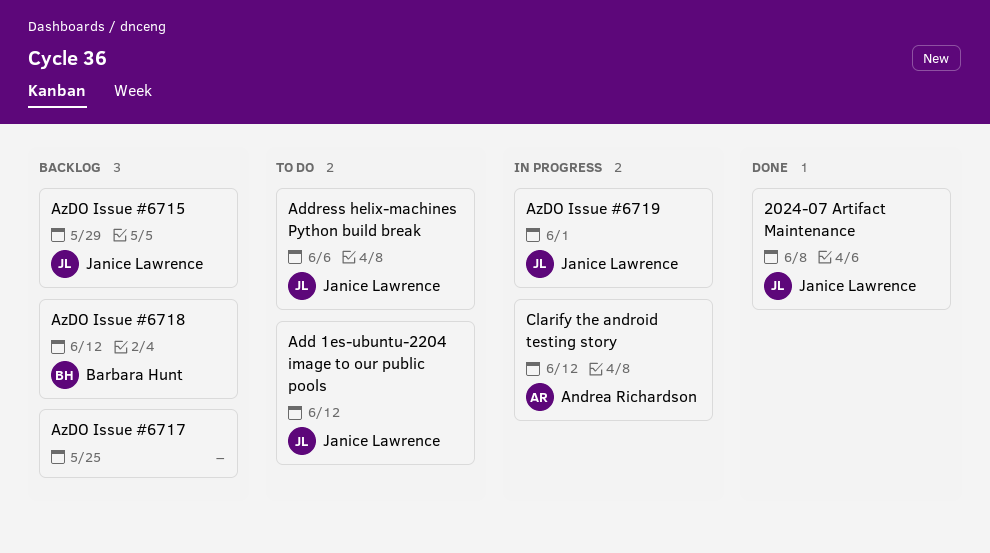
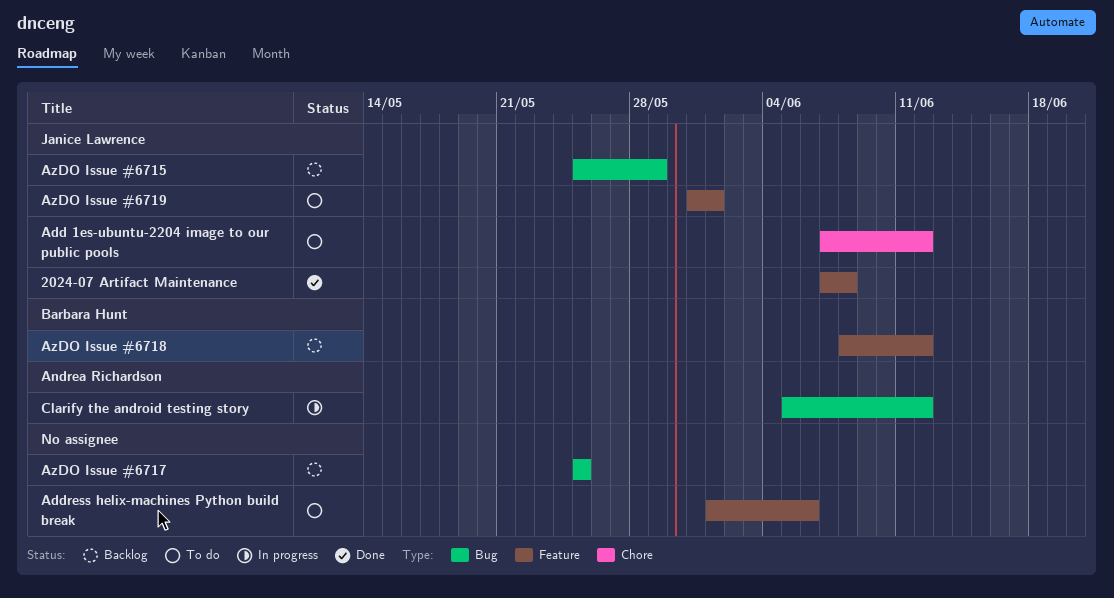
Address helix-machines Python build break, owner: Janice Lawrence -> none
AzDO Issue #6719, status: In progress -> To do

